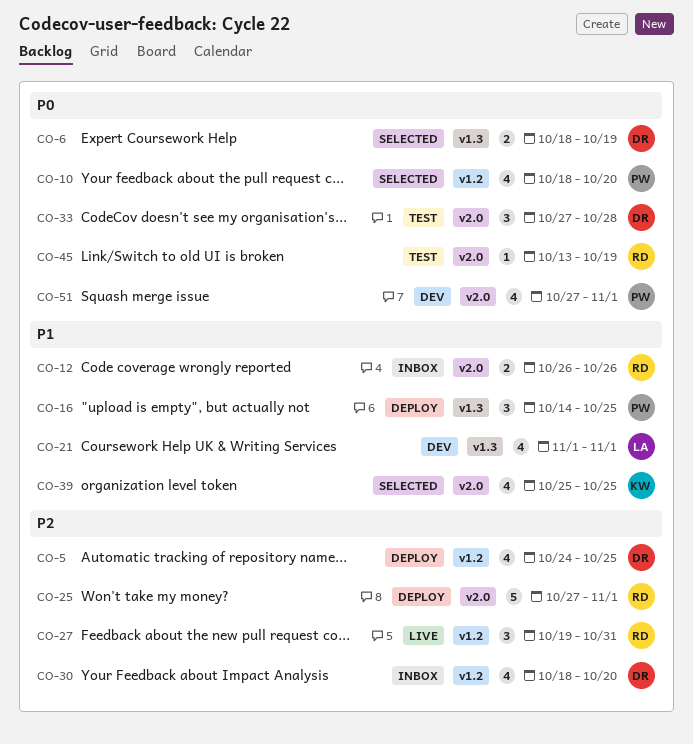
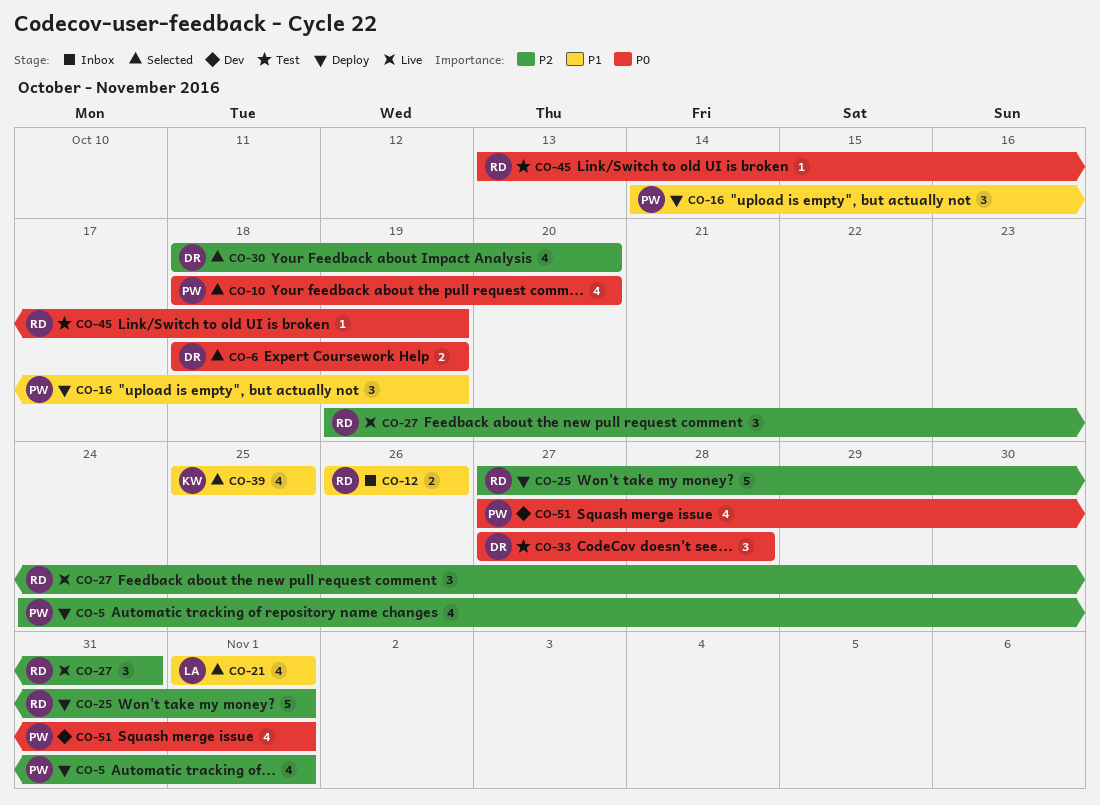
CO-5, owner: DR -> PW
CO-5, due: Oct 25 -> Nov 1
CO-16, due: Oct 25 -> Oct 19
CO-21, status: Dev -> Selected
CO-30, status: Inbox -> Selected

